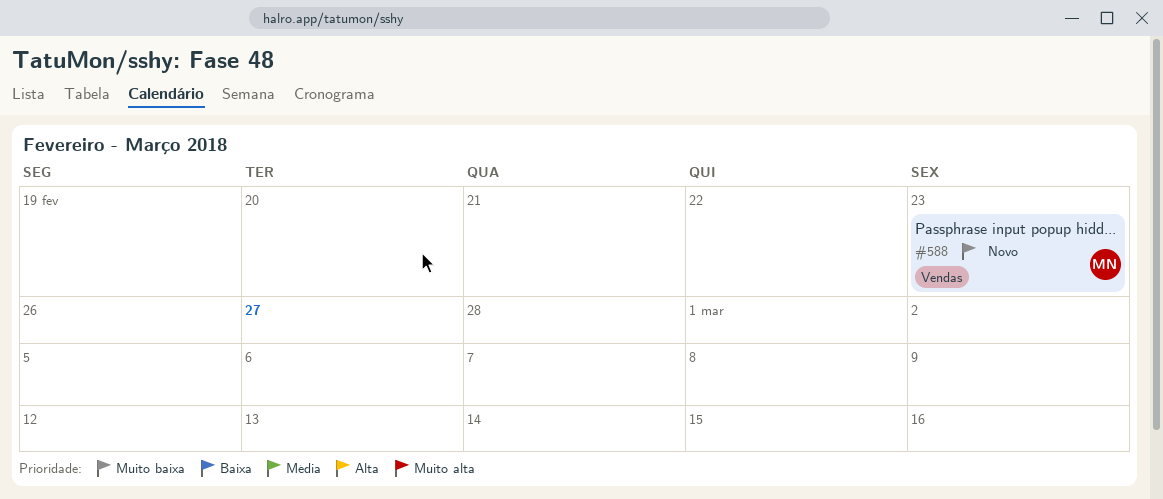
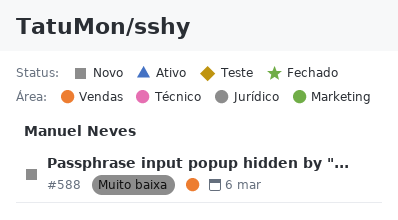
#588, due: Feb 23 -> Mar 6

